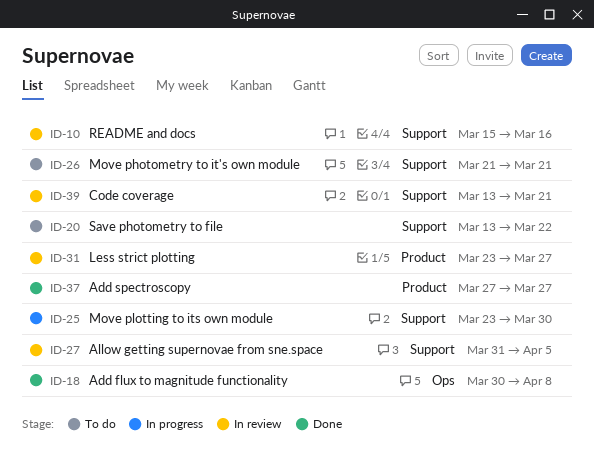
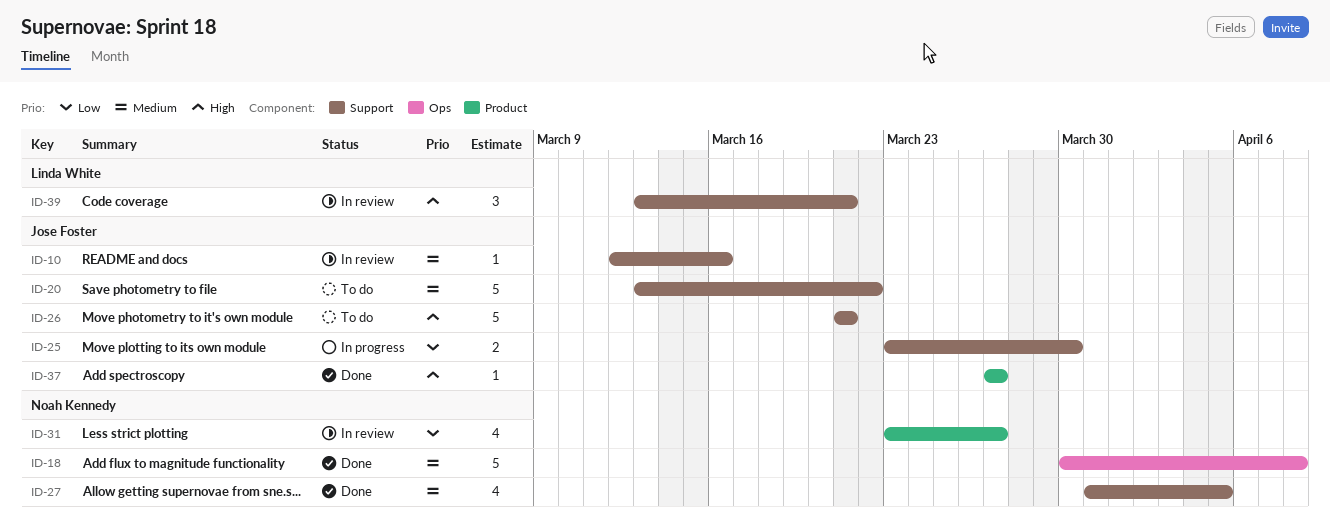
ID-10, start: Mar 15 -> Mar 12
ID-27, status: In review -> Done

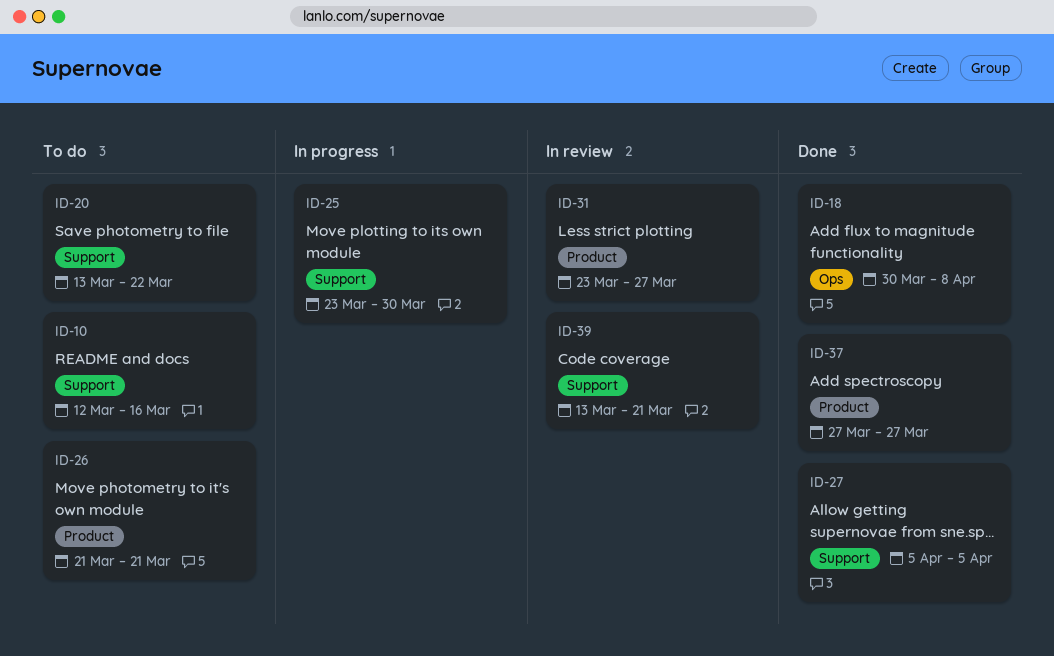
ID-10, status: In review -> To do
ID-26, label: Support -> Product
ID-27, start: Mar 31 -> Apr 5

